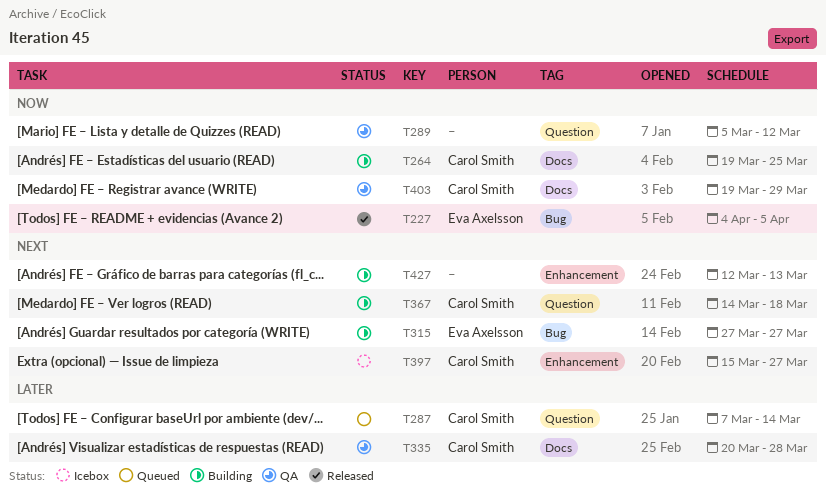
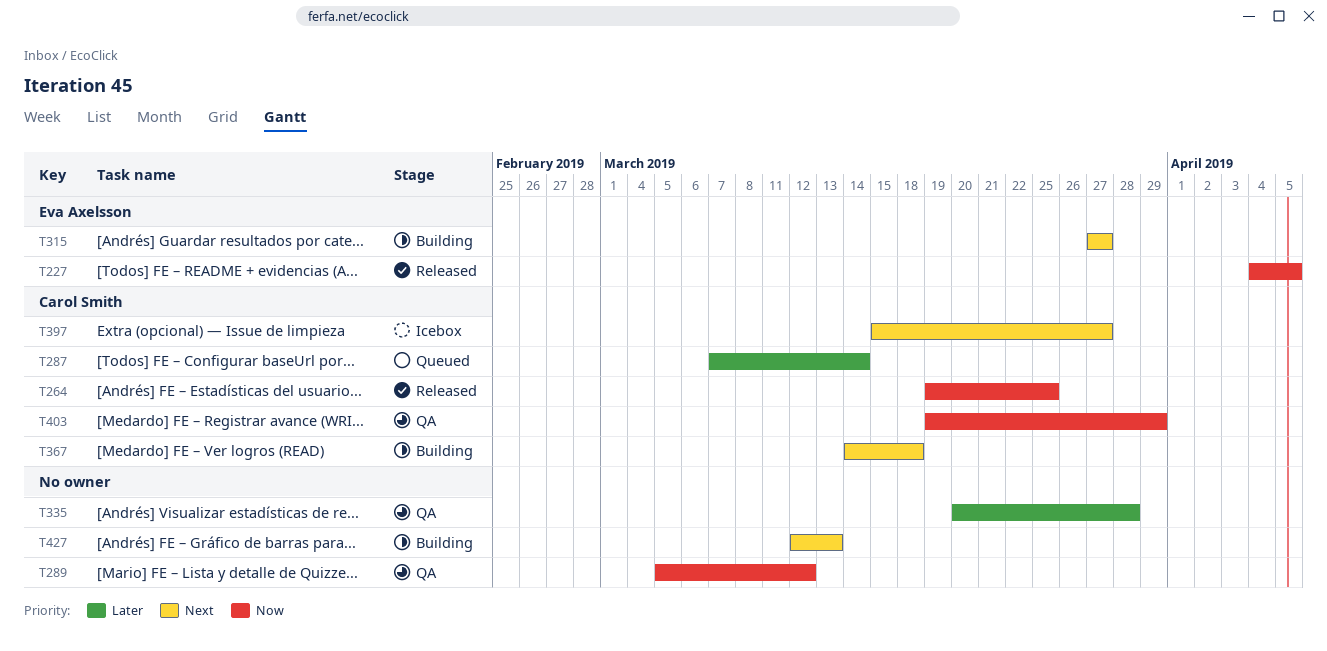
T264, status: Building -> Released
T335, owner: Carol Smith -> none

